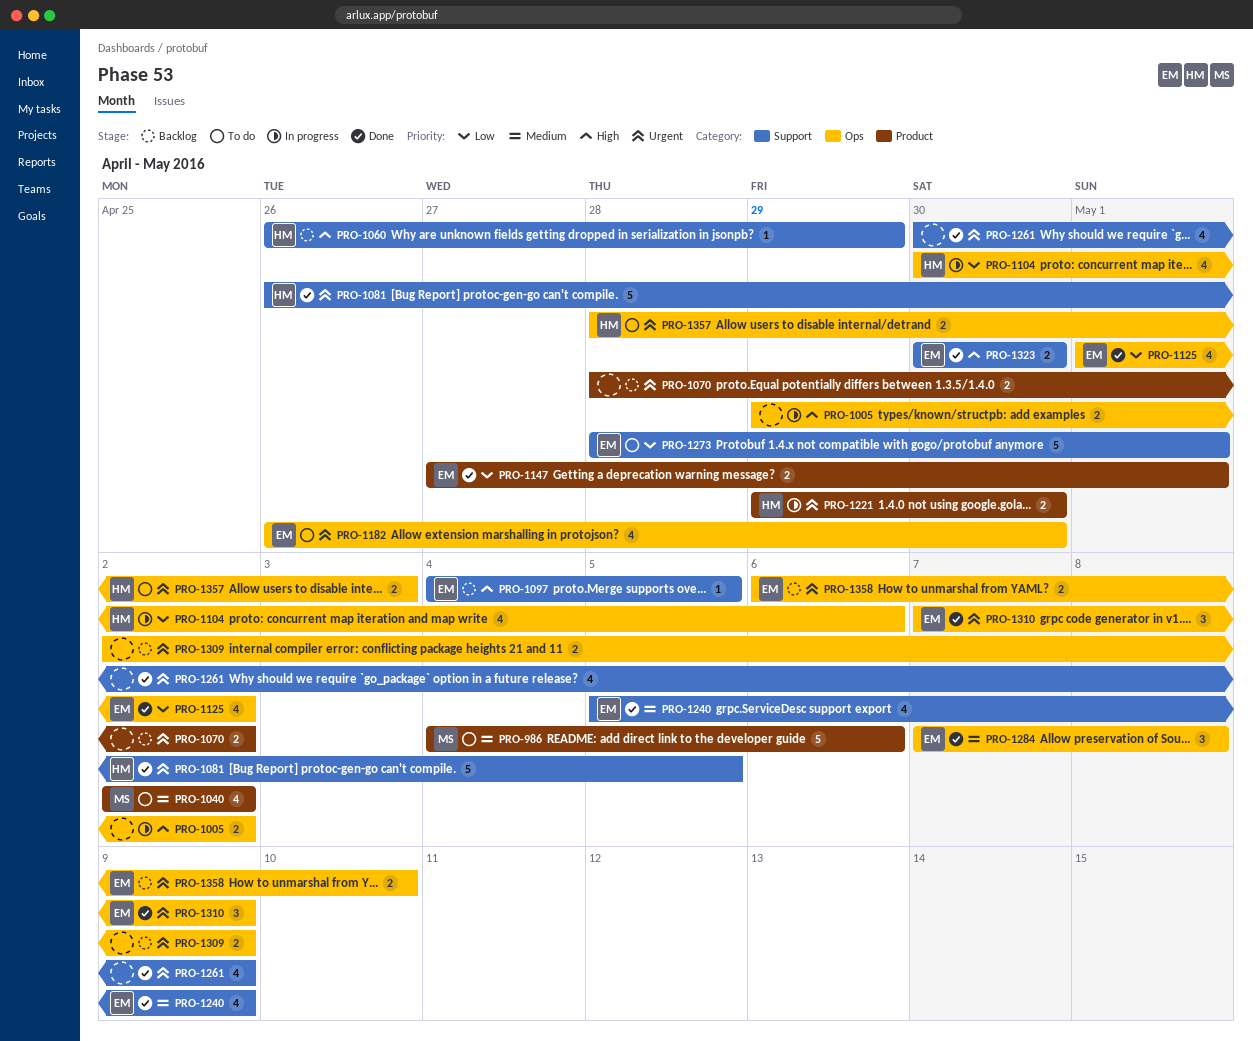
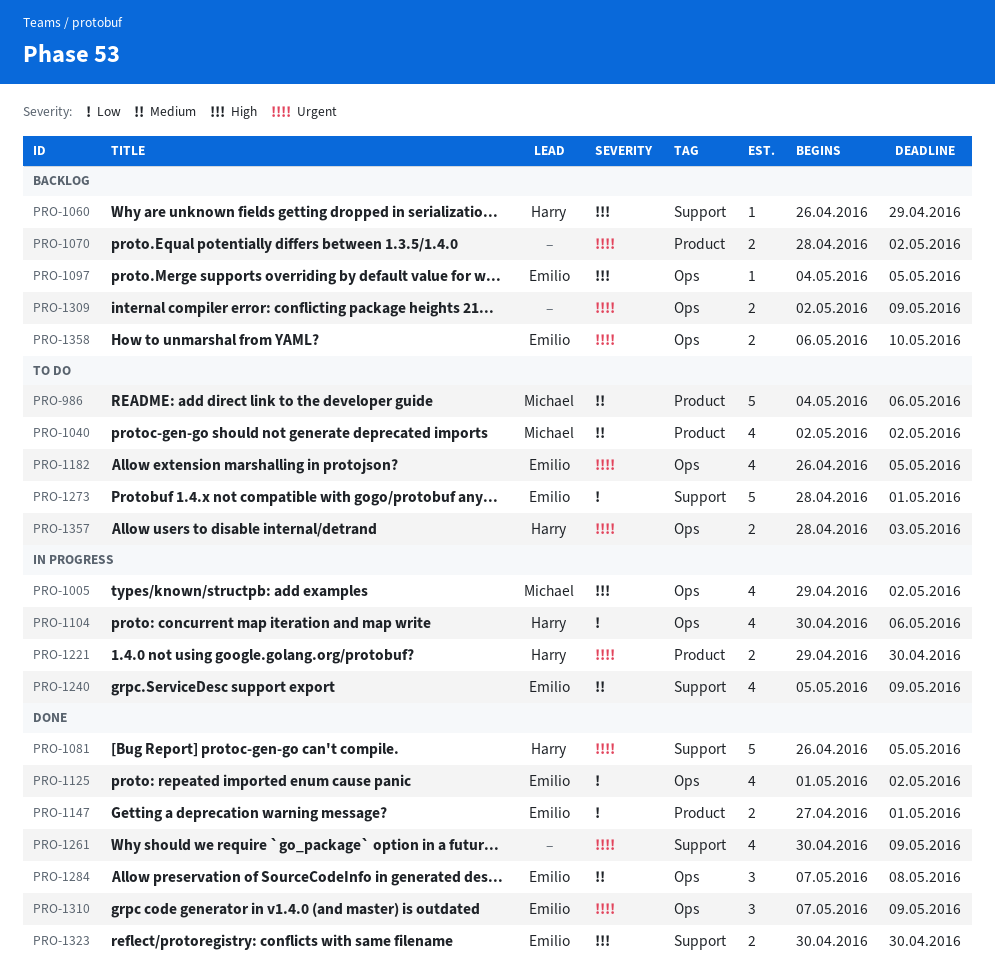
PRO-1005, owner: none -> Michael
PRO-1005, estimate: 2 -> 4
PRO-1097, label: Support -> Ops
PRO-1182, due: Apr 30 -> May 5
PRO-1240, status: Done -> In progress

